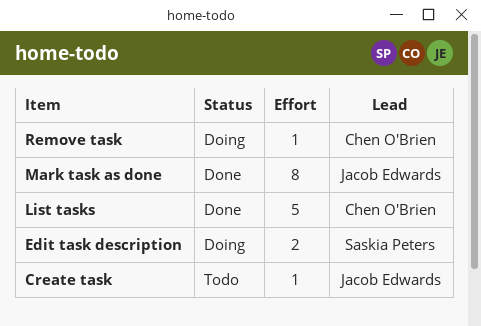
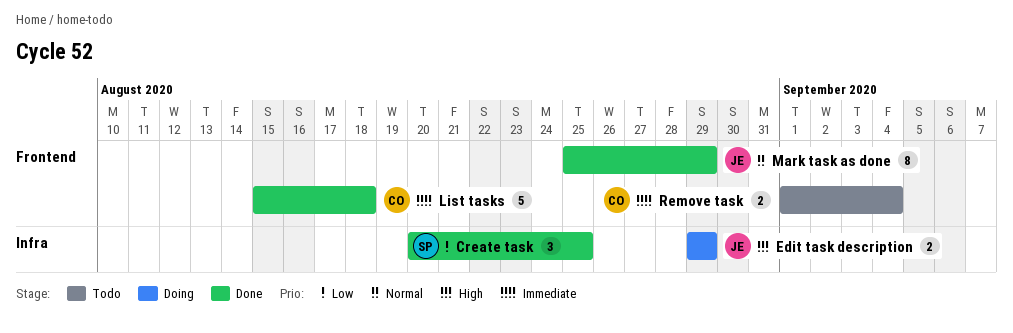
Create task, status: Todo -> Done
Create task, owner: Jacob Edwards -> Saskia Peters
Create task, estimate: 1 -> 3
Edit task description, owner: Saskia Peters -> Jacob Edwards
Remove task, status: Doing -> Todo
Remove task, estimate: 1 -> 2

